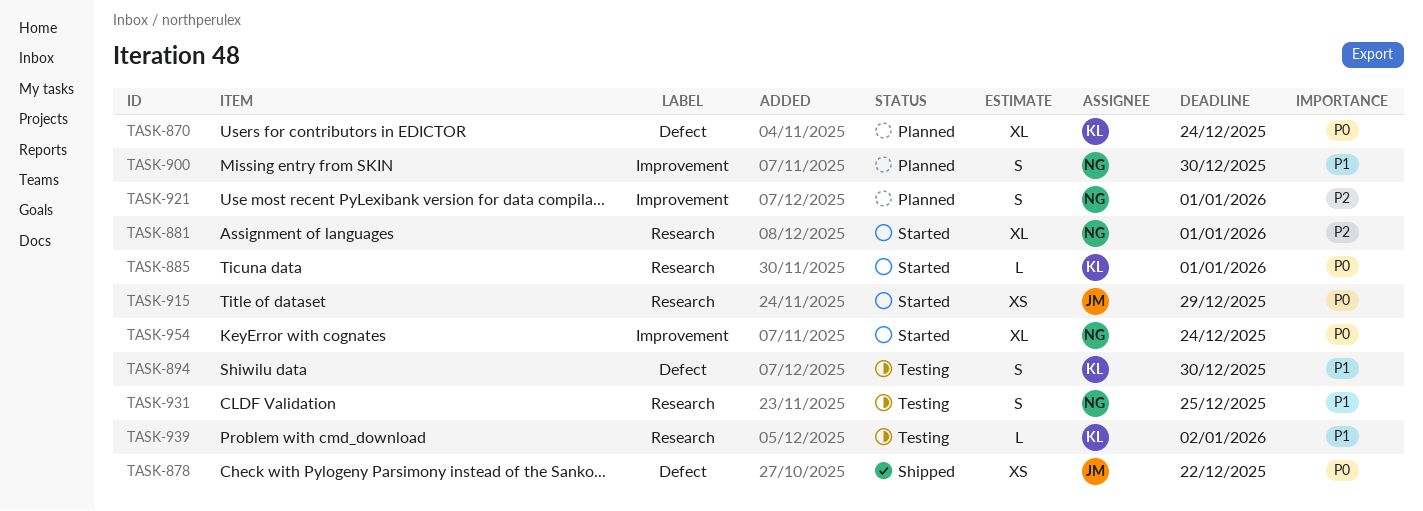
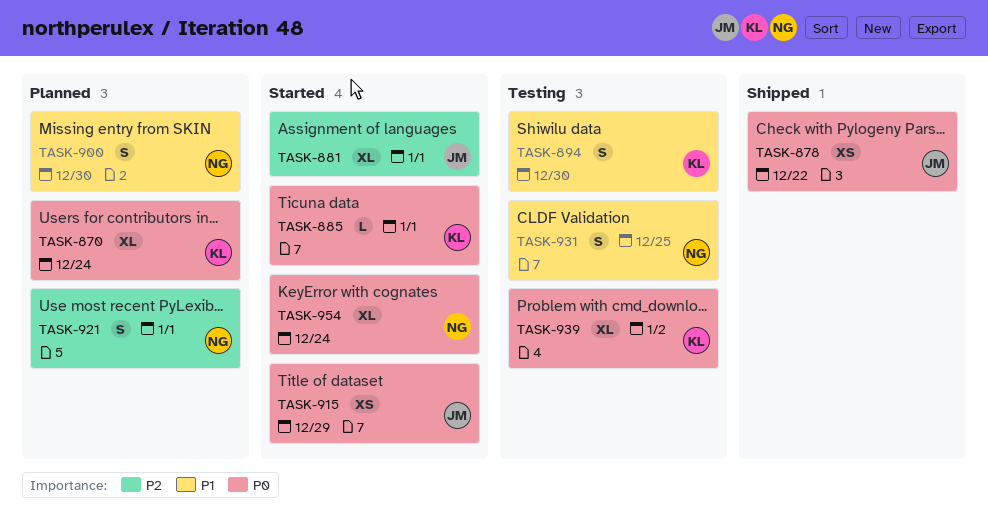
TASK-881, owner: NG -> JM
TASK-939, priority: P1 -> P0
TASK-939, estimate: L -> XL

